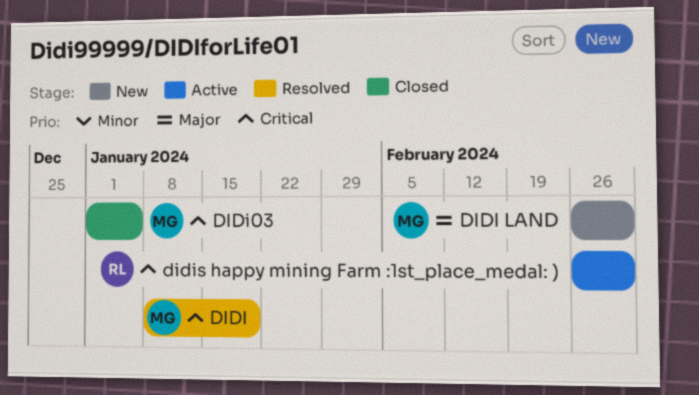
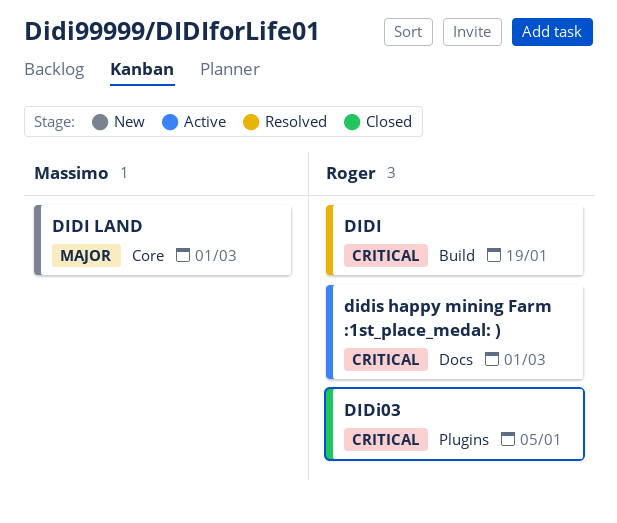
DIDI, owner: Massimo -> Roger
DIDi03, owner: Massimo -> Roger

